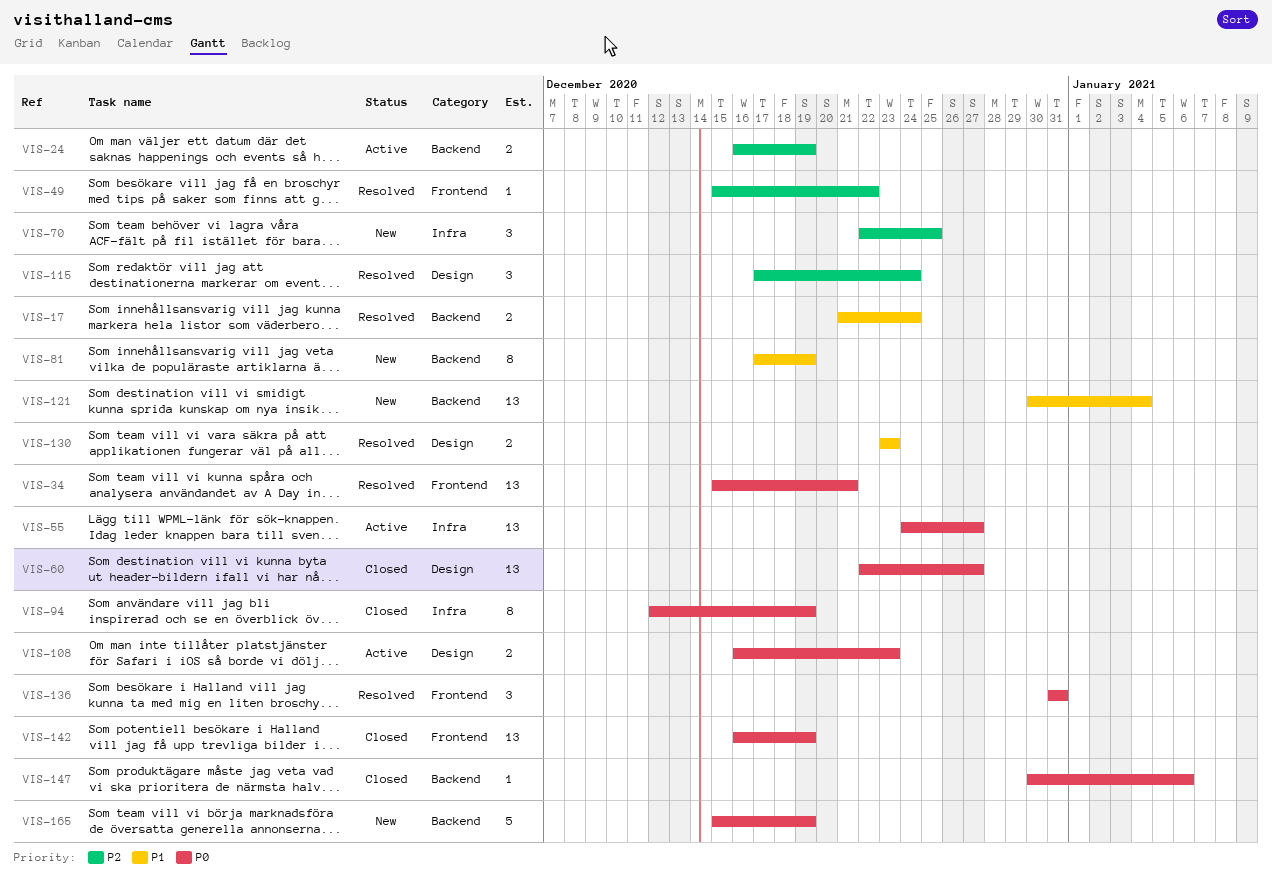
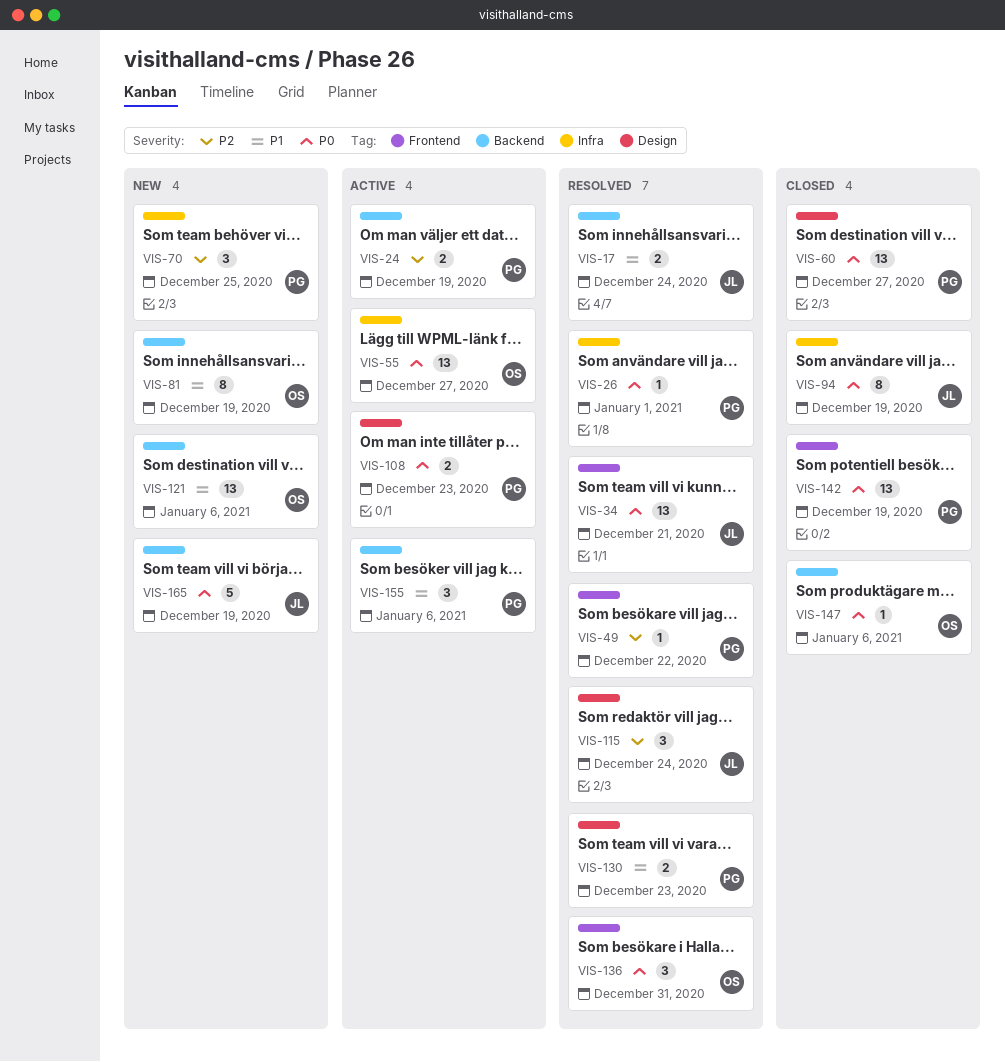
VIS-26: none -> present
VIS-121, due: Jan 4 -> Jan 6
VIS-155: none -> present

